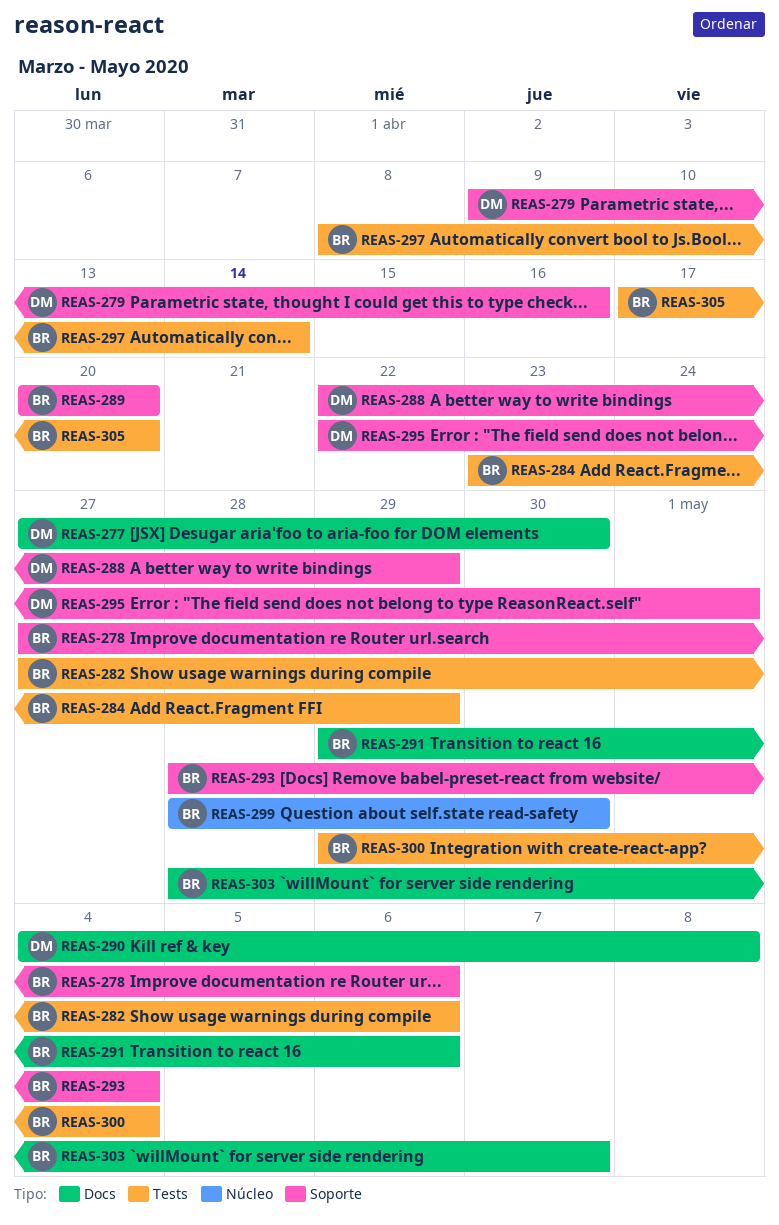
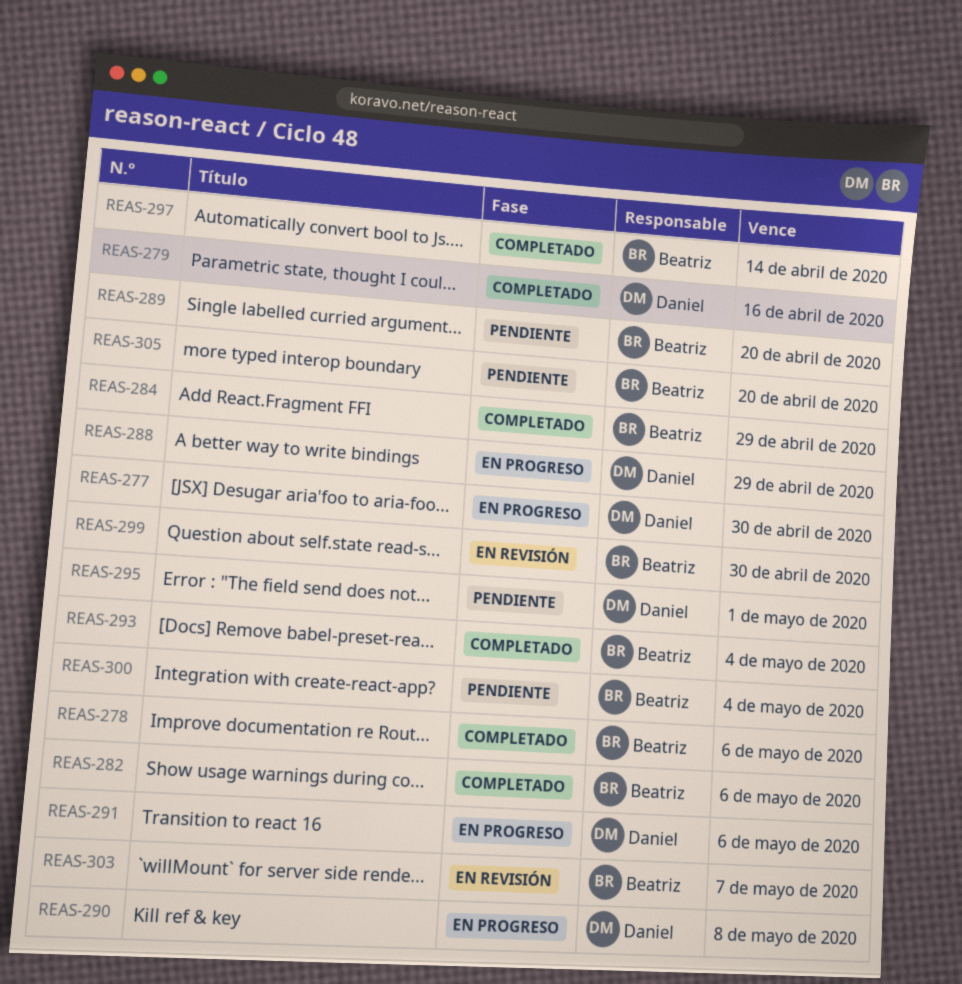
REAS-291, owner: Beatriz -> Daniel

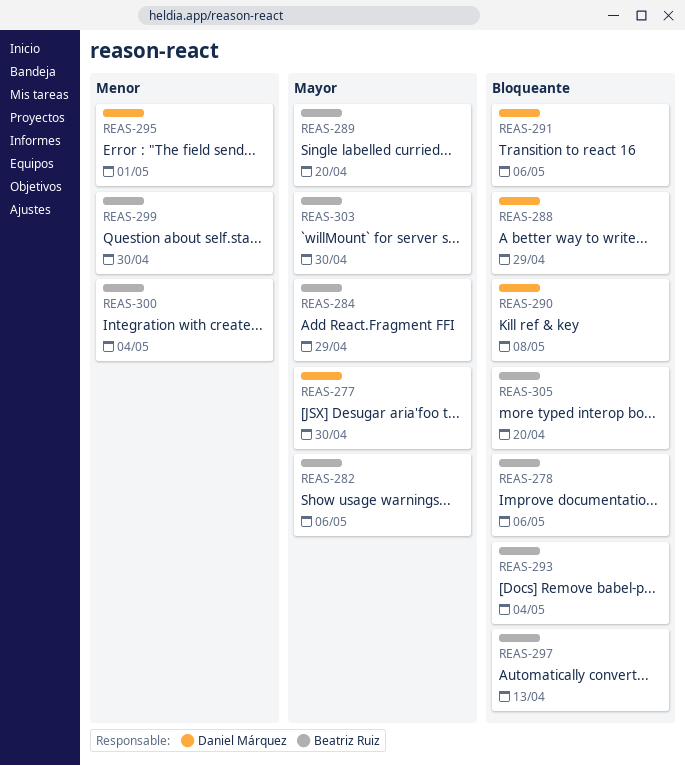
REAS-279: present -> none
REAS-297, due: Apr 14 -> Apr 13
REAS-303, due: May 7 -> Apr 30

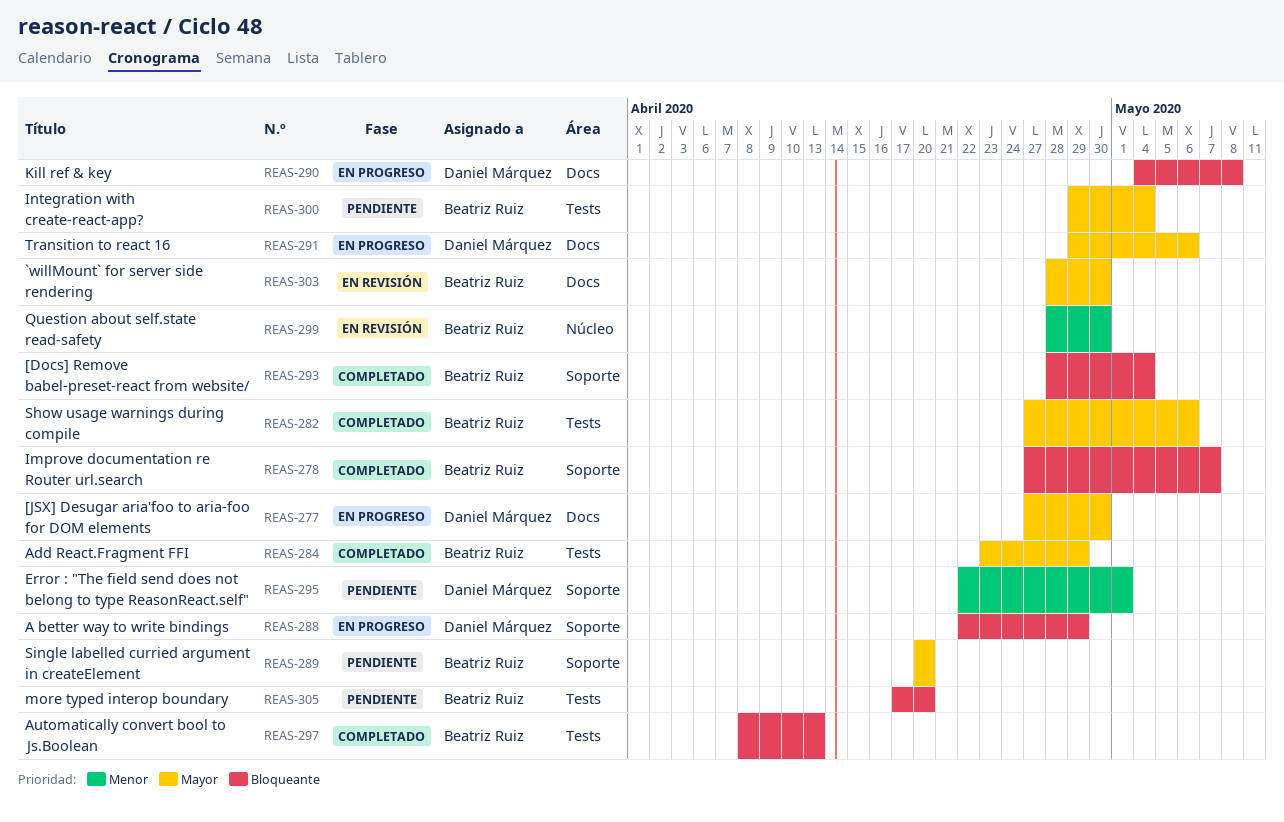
REAS-278, due: May 6 -> May 7
REAS-291, priority: Bloqueante -> Mayor
REAS-300, priority: Menor -> Mayor

